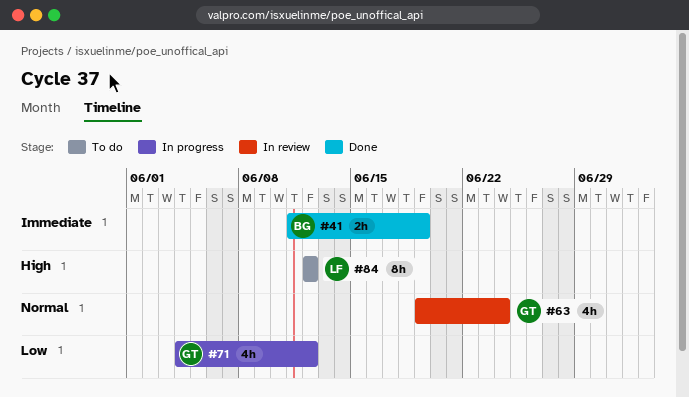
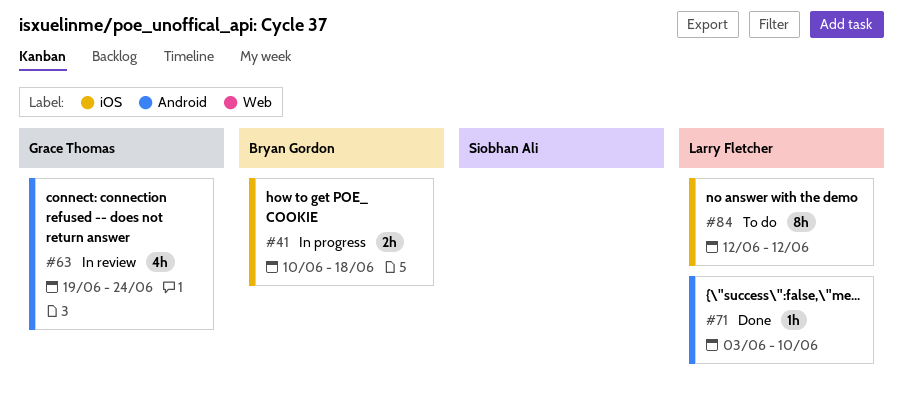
#41, status: Done -> In progress
#41, start: Jun 11 -> Jun 10
#41, due: Jun 19 -> Jun 18
#71, status: In progress -> Done
#71, owner: Grace Thomas -> Larry Fletcher
#71, estimate: 4h -> 1h
#71, start: Jun 4 -> Jun 3
#71, due: Jun 12 -> Jun 10

